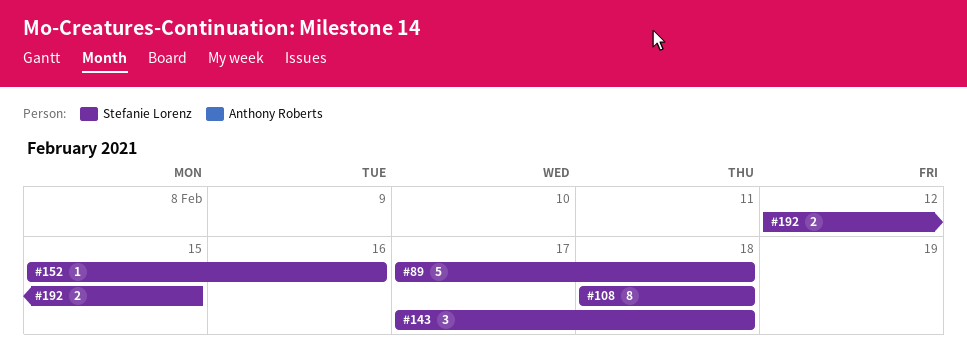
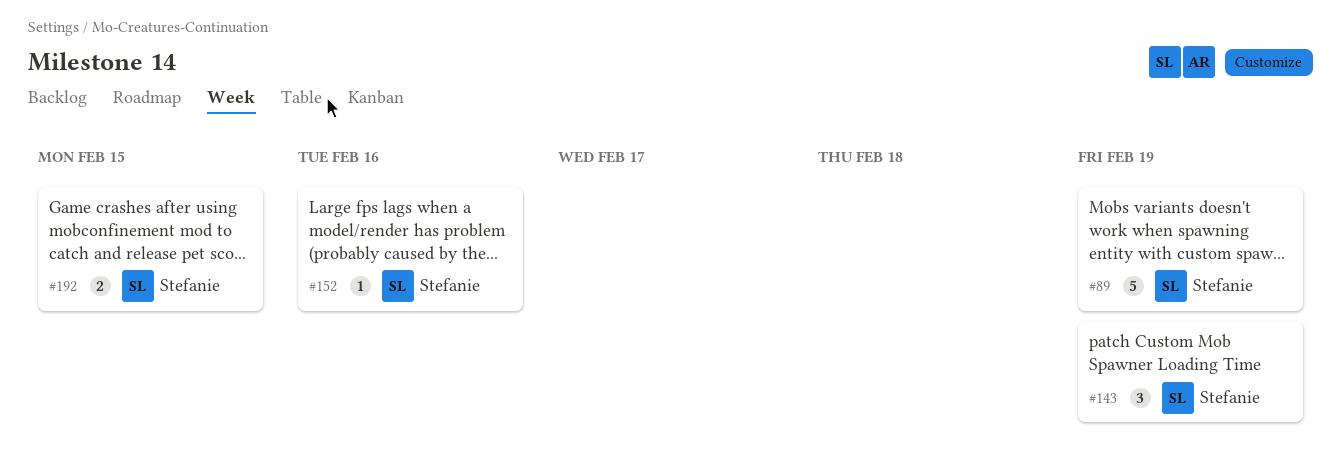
#89, due: Feb 18 -> Feb 19
#108: present -> none
#143, due: Feb 18 -> Feb 19

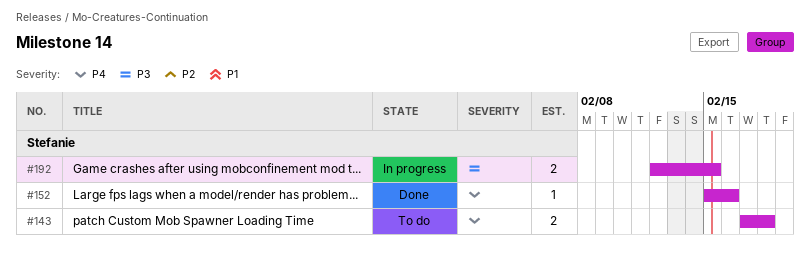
#89: present -> none
#143, estimate: 3 -> 2
#143, due: Feb 19 -> Feb 18

